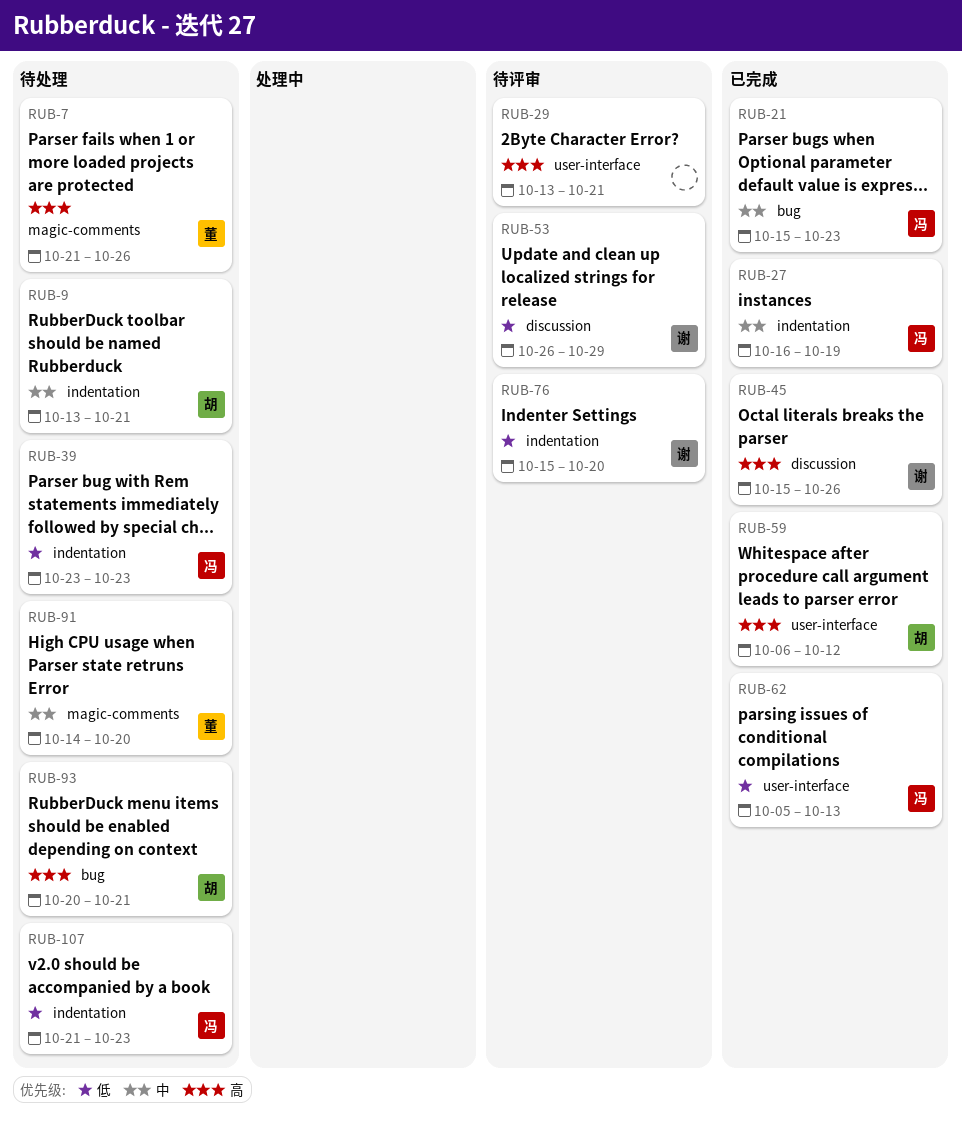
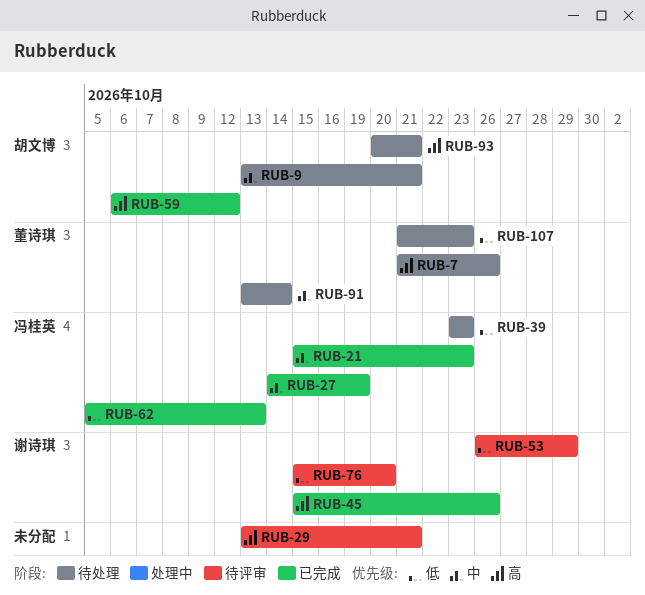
RUB-27, start: Oct 16 -> Oct 14
RUB-91, start: Oct 14 -> Oct 13
RUB-91, due: Oct 20 -> Oct 14
RUB-107, owner: 冯桂英 -> 董诗琪

